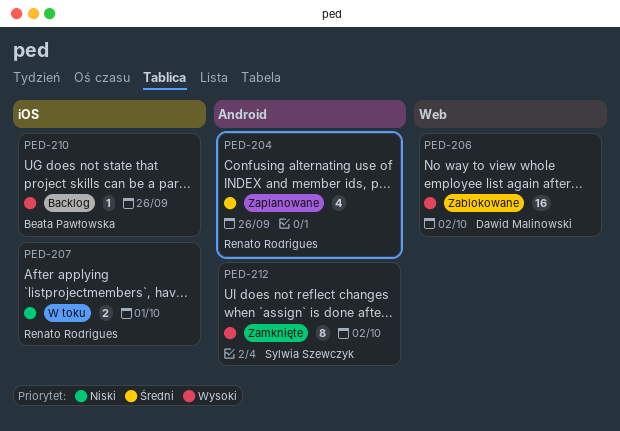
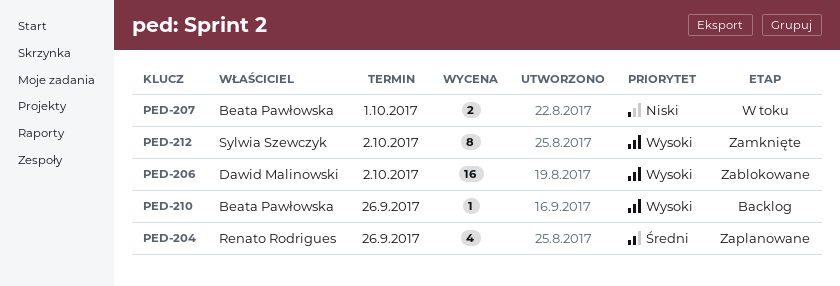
PED-207, owner: Renato Rodrigues -> Beata Pawłowska

